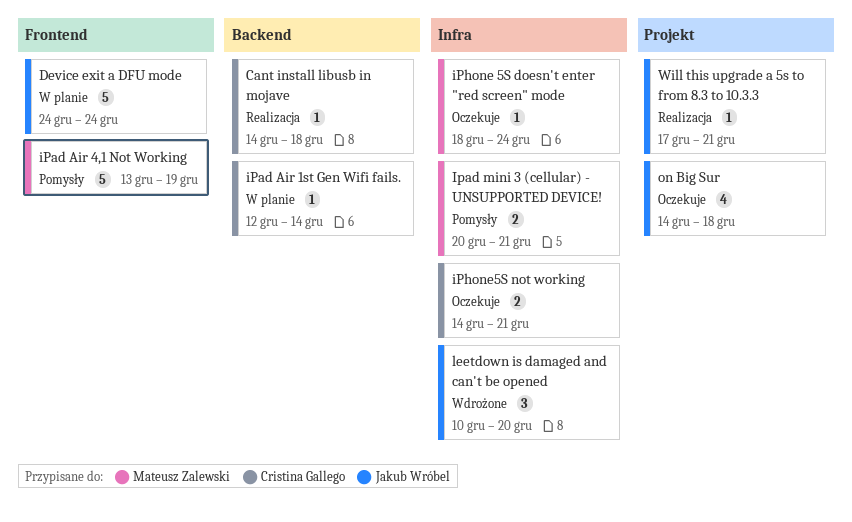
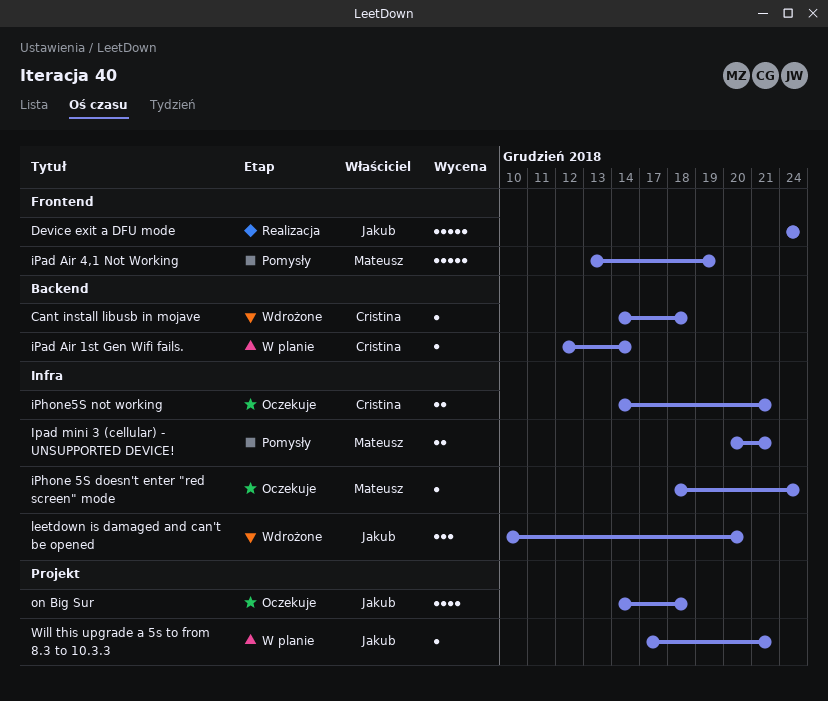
Cant install libusb in mojave, status: Realizacja -> Wdrożone
Device exit a DFU mode, status: W planie -> Realizacja
Will this upgrade a 5s to from 8.3 to 10.3.3, status: Realizacja -> W planie

